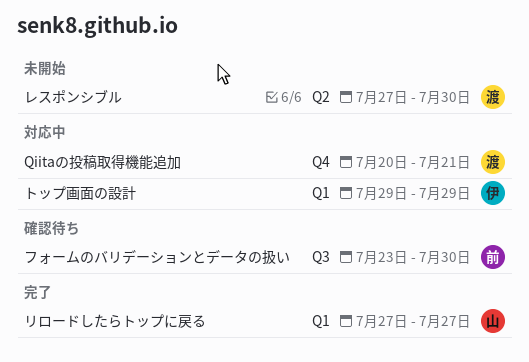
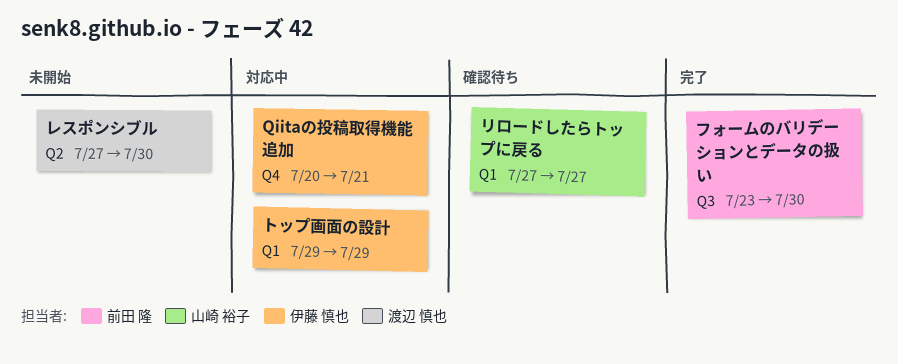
Qiitaの投稿取得機能追加, owner: 渡辺 慎也 -> 伊藤 慎也
フォームのバリデーションとデータの扱い, status: 確認待ち -> 完了
リロードしたらトップに戻る, status: 完了 -> 確認待ち

